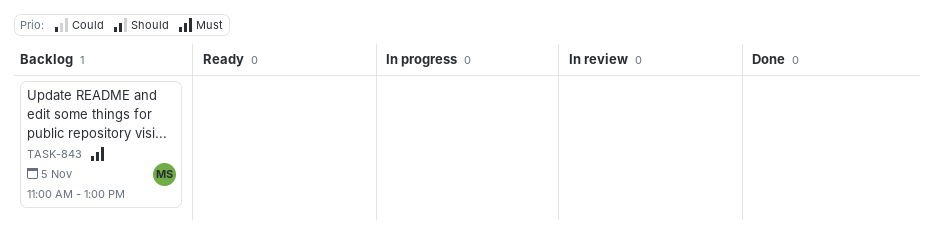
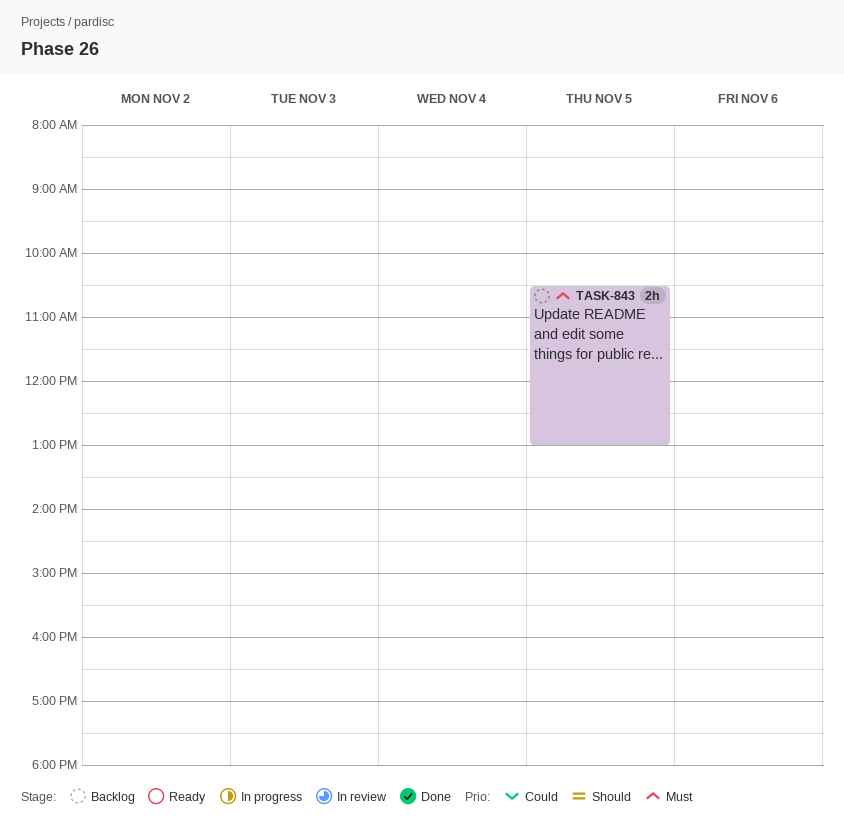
TASK-843, begins: 11:00 -> 10:30

